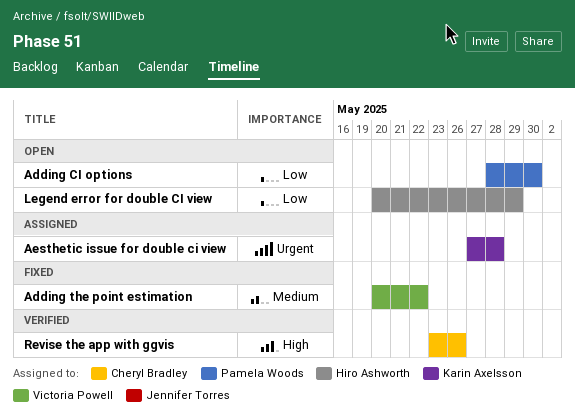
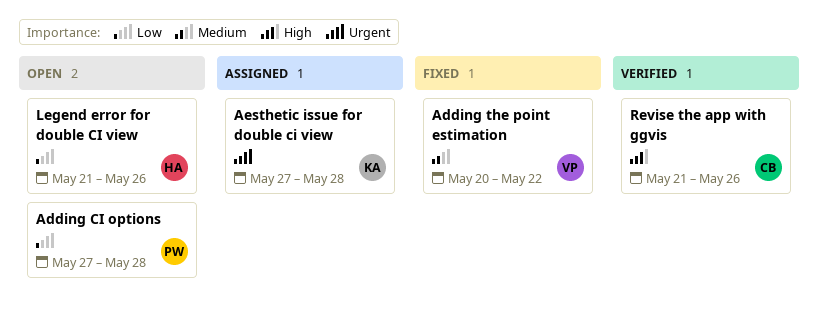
Adding CI options, start: May 28 -> May 27
Adding CI options, due: May 30 -> May 28
Legend error for double CI view, start: May 20 -> May 21
Legend error for double CI view, due: May 29 -> May 26
Revise the app with ggvis, start: May 23 -> May 21

